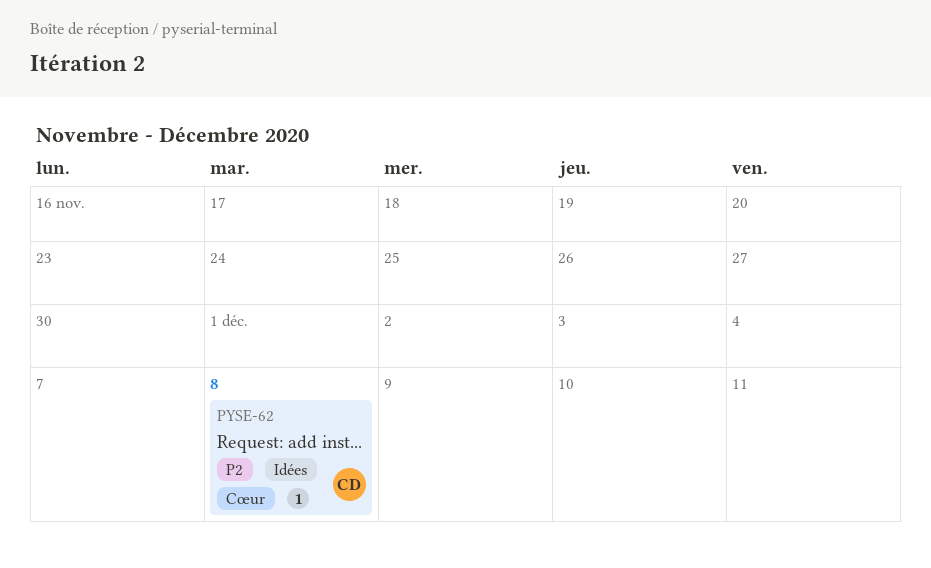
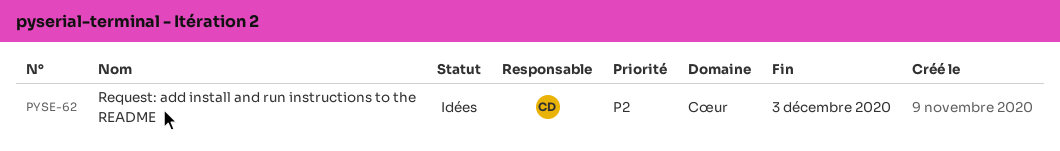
PYSE-62, due: Dec 8 -> Dec 3

